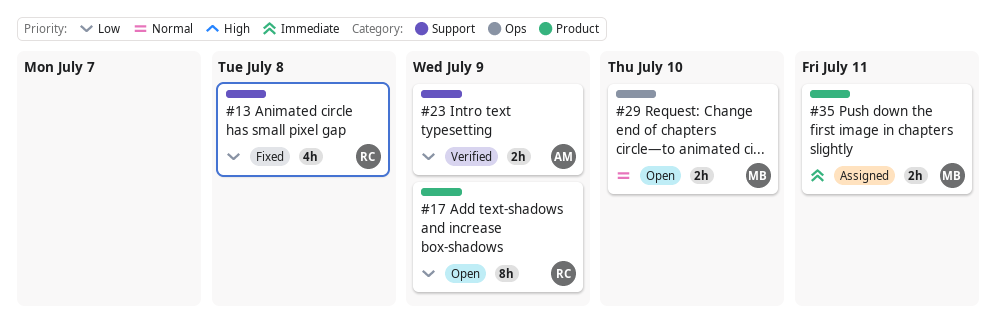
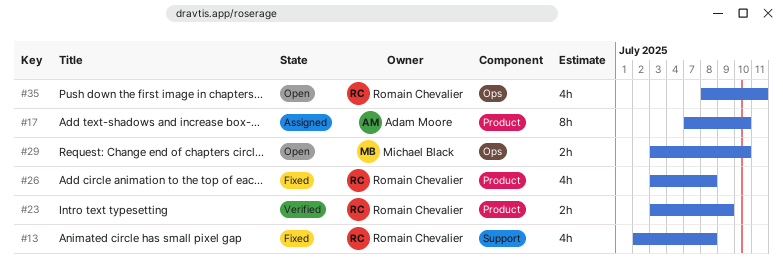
#17, status: Open -> Assigned
#17, owner: Romain Chevalier -> Adam Moore
#17, due: Jul 9 -> Jul 10
#23, owner: Adam Moore -> Romain Chevalier
#23, label: Support -> Product
#26: none -> present
#35, status: Assigned -> Open
#35, owner: Michael Black -> Romain Chevalier
#35, label: Product -> Ops
#35, estimate: 2h -> 4h

